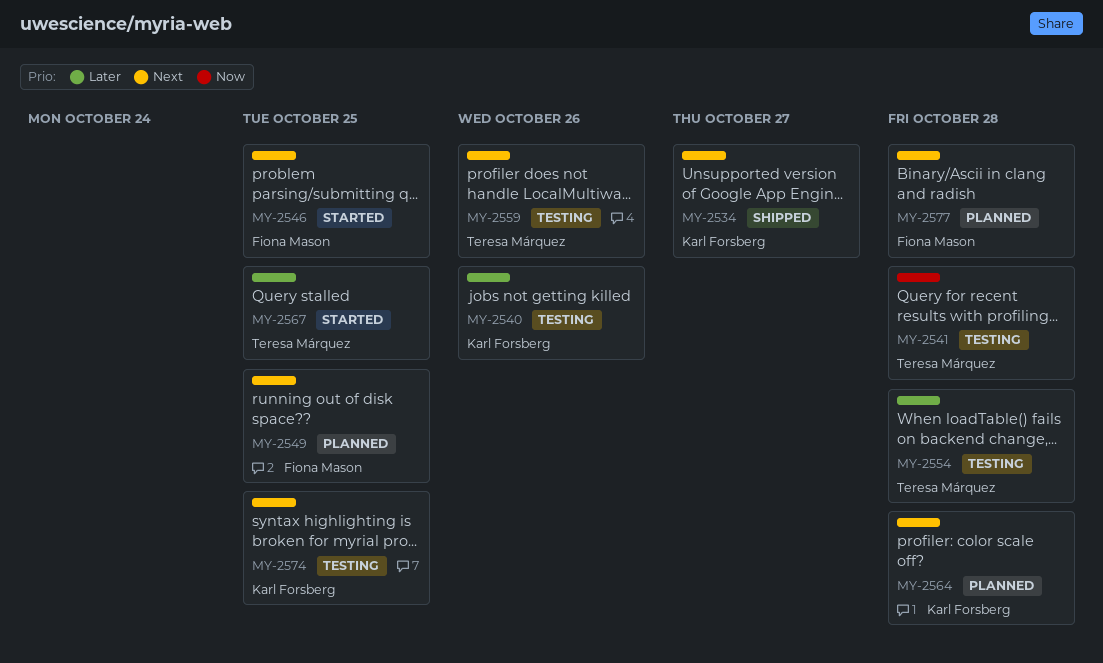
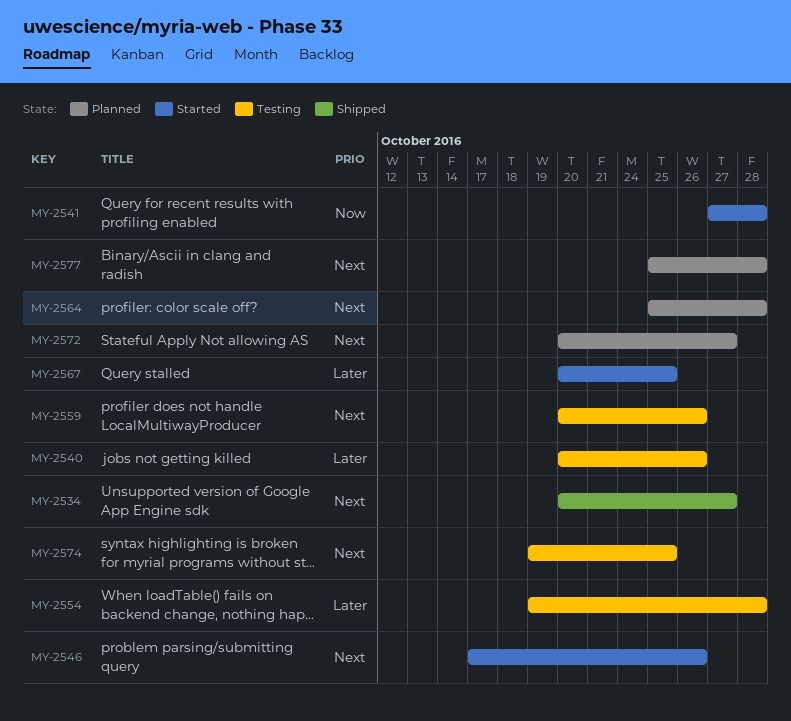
MY-2541, status: Testing -> Started
MY-2546, due: Oct 25 -> Oct 26
MY-2549: present -> none
MY-2572: none -> present

